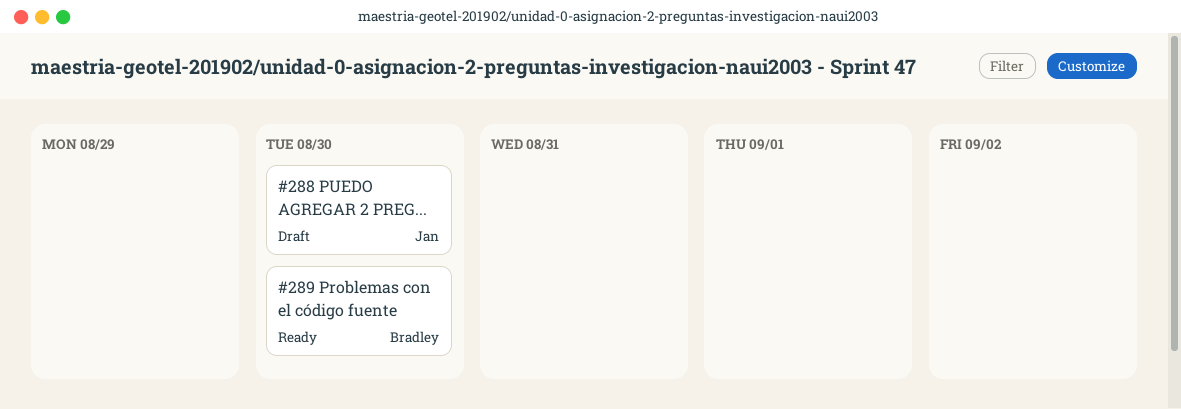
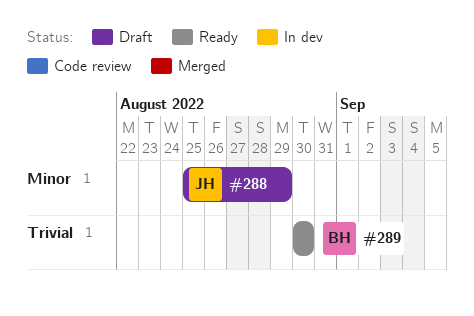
#288, due: Aug 30 -> Aug 29

